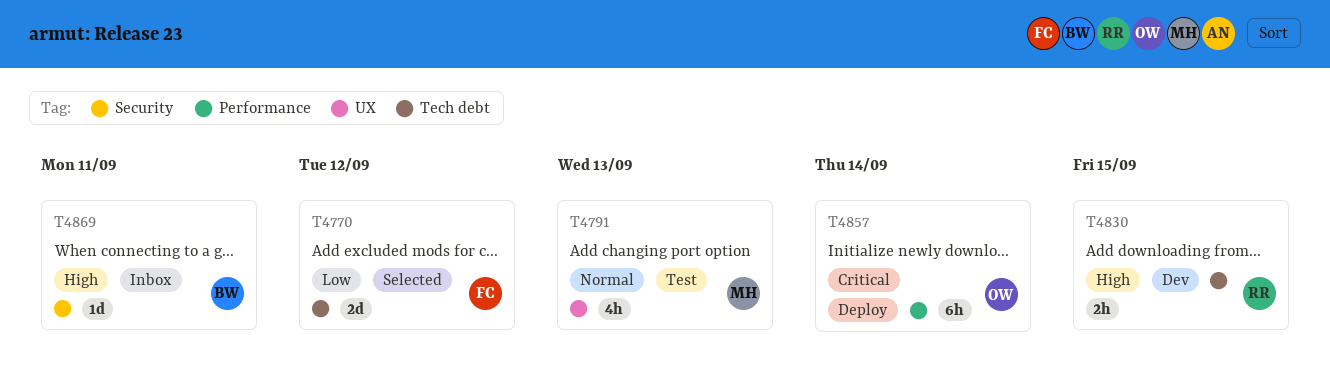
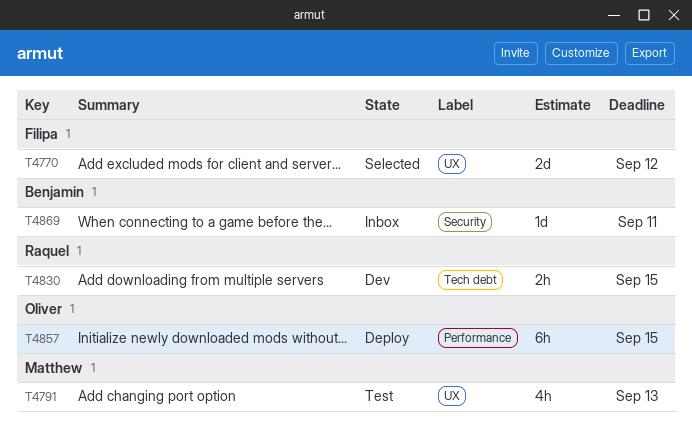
T4770, label: Tech debt -> UX
T4857, due: Sep 14 -> Sep 15

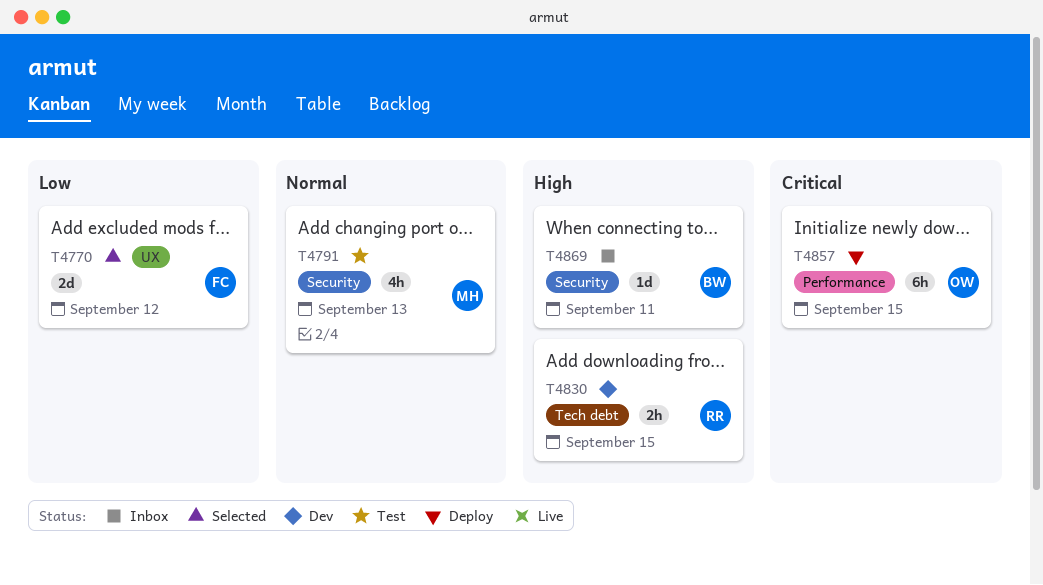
T4791, label: UX -> Security

